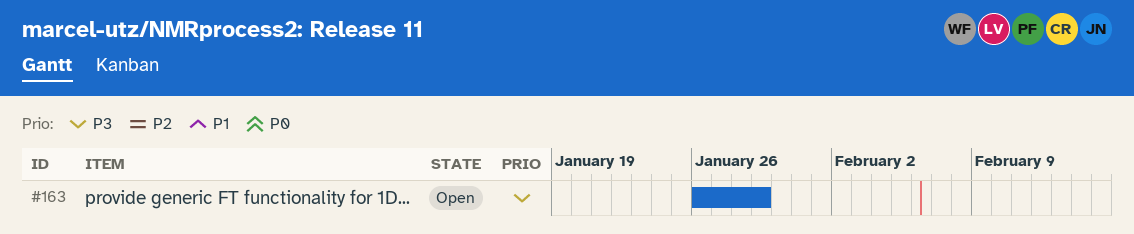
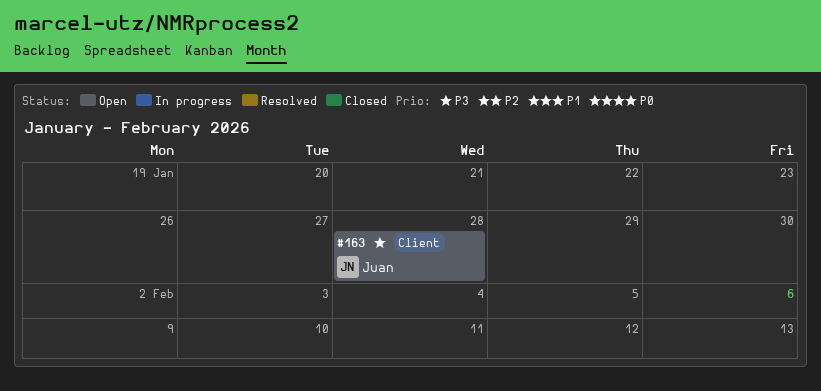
#163, due: Jan 29 -> Jan 28

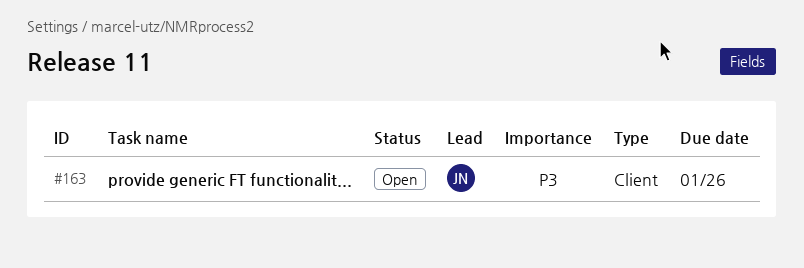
#163, due: Jan 28 -> Jan 26

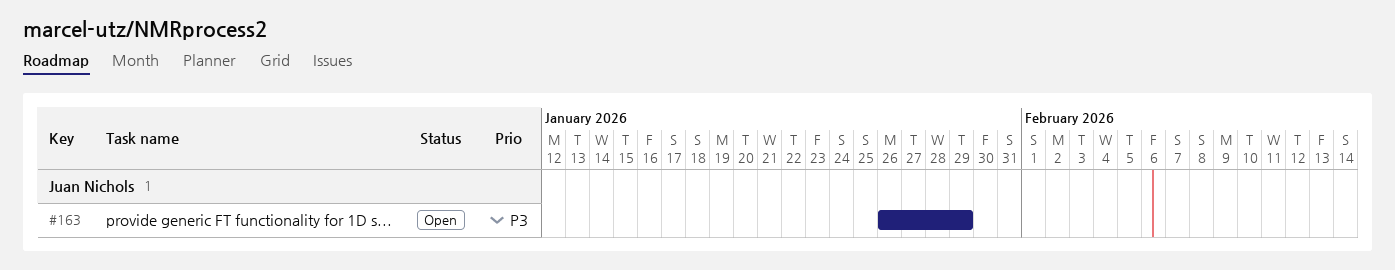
#163, due: Jan 26 -> Jan 29

